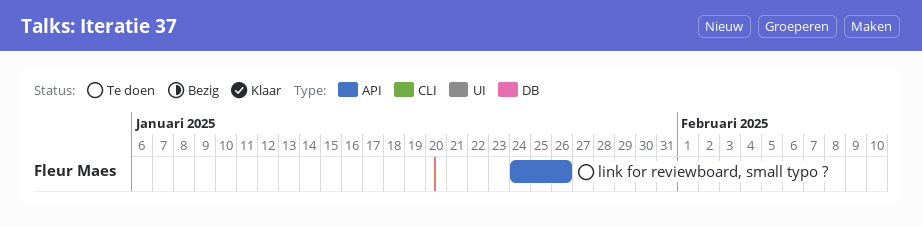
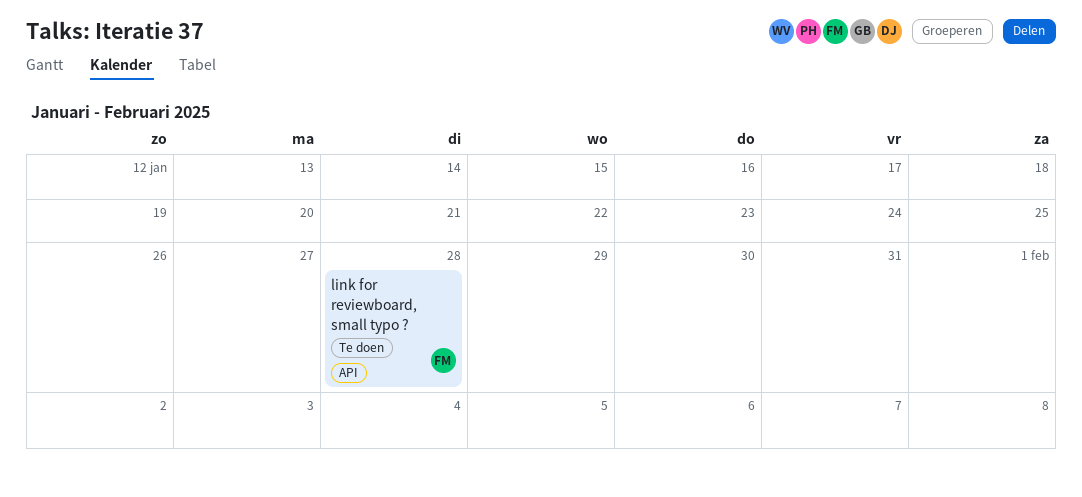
link for reviewboard, small typo ?, due: Jan 26 -> Jan 28

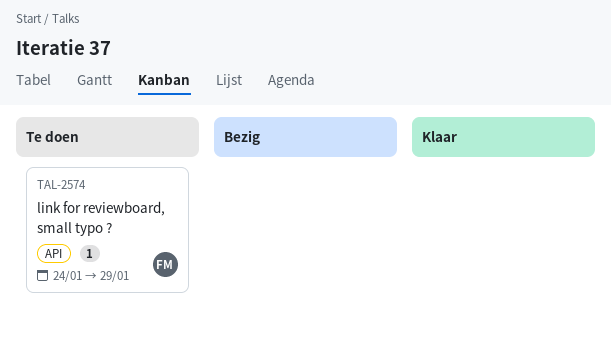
link for reviewboard, small typo ?, due: Jan 28 -> Jan 29

